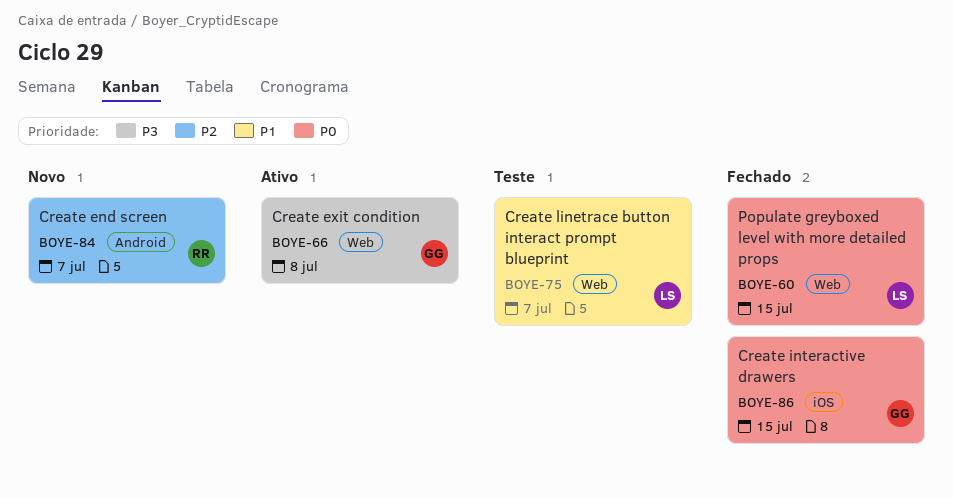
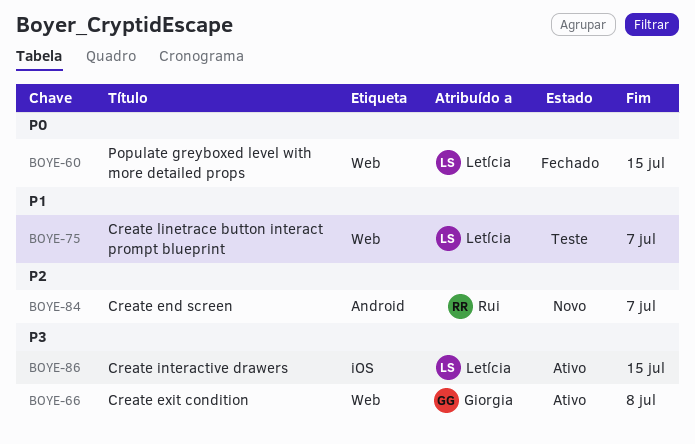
BOYE-86, status: Fechado -> Ativo
BOYE-86, owner: Giorgia -> Letícia
BOYE-86, priority: P0 -> P3

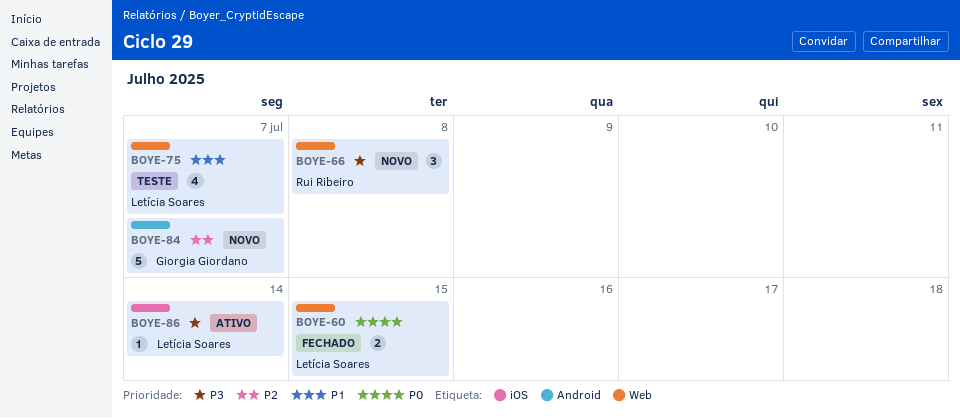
BOYE-66, status: Ativo -> Novo
BOYE-66, owner: Giorgia Giordano -> Rui Ribeiro
BOYE-84, owner: Rui Ribeiro -> Giorgia Giordano
BOYE-86, due: Jul 15 -> Jul 14

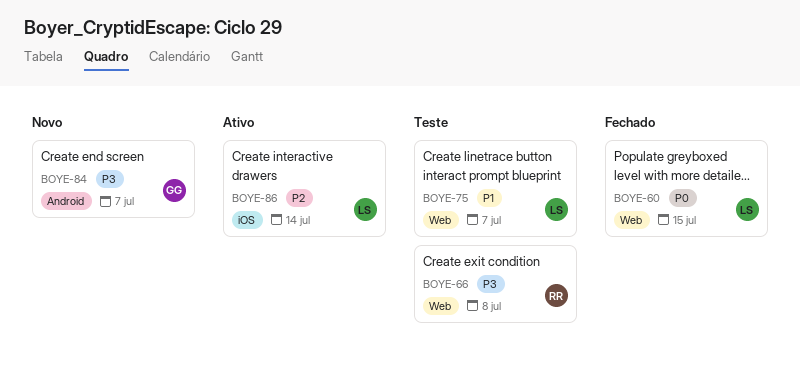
BOYE-66, status: Novo -> Teste
BOYE-84, priority: P2 -> P3
BOYE-86, priority: P3 -> P2

